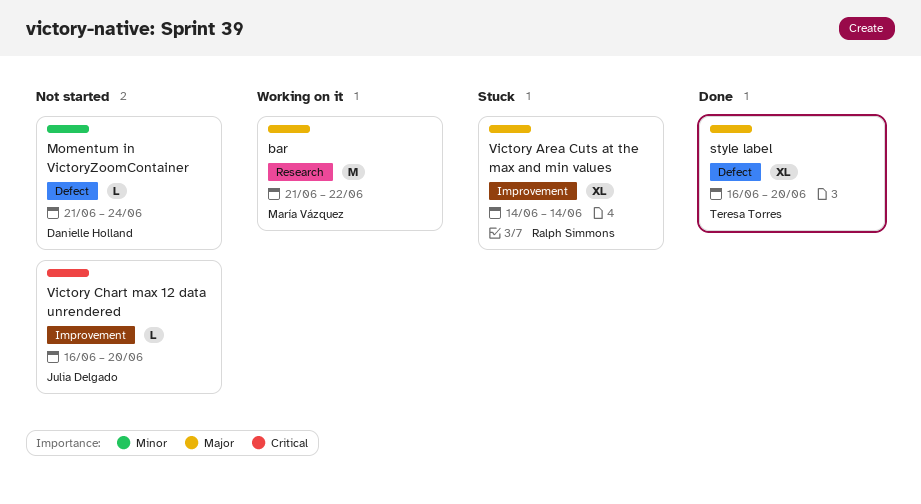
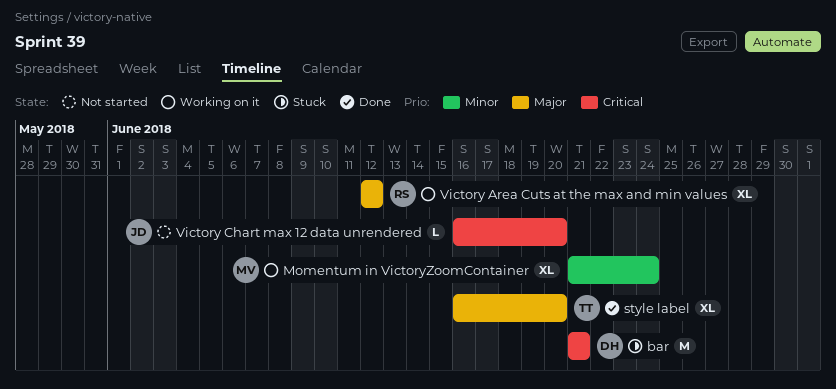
bar, status: Working on it -> Stuck
bar, owner: María Vázquez -> Danielle Holland
bar, priority: Major -> Critical
bar, due: Jun 22 -> Jun 21
Momentum in VictoryZoomContainer, status: Not started -> Working on it
Momentum in VictoryZoomContainer, owner: Danielle Holland -> María Vázquez
Momentum in VictoryZoomContainer, estimate: L -> XL
Victory Area Cuts at the max and min values, status: Stuck -> Working on it
Victory Area Cuts at the max and min values, start: Jun 14 -> Jun 12
Victory Area Cuts at the max and min values, due: Jun 14 -> Jun 12

